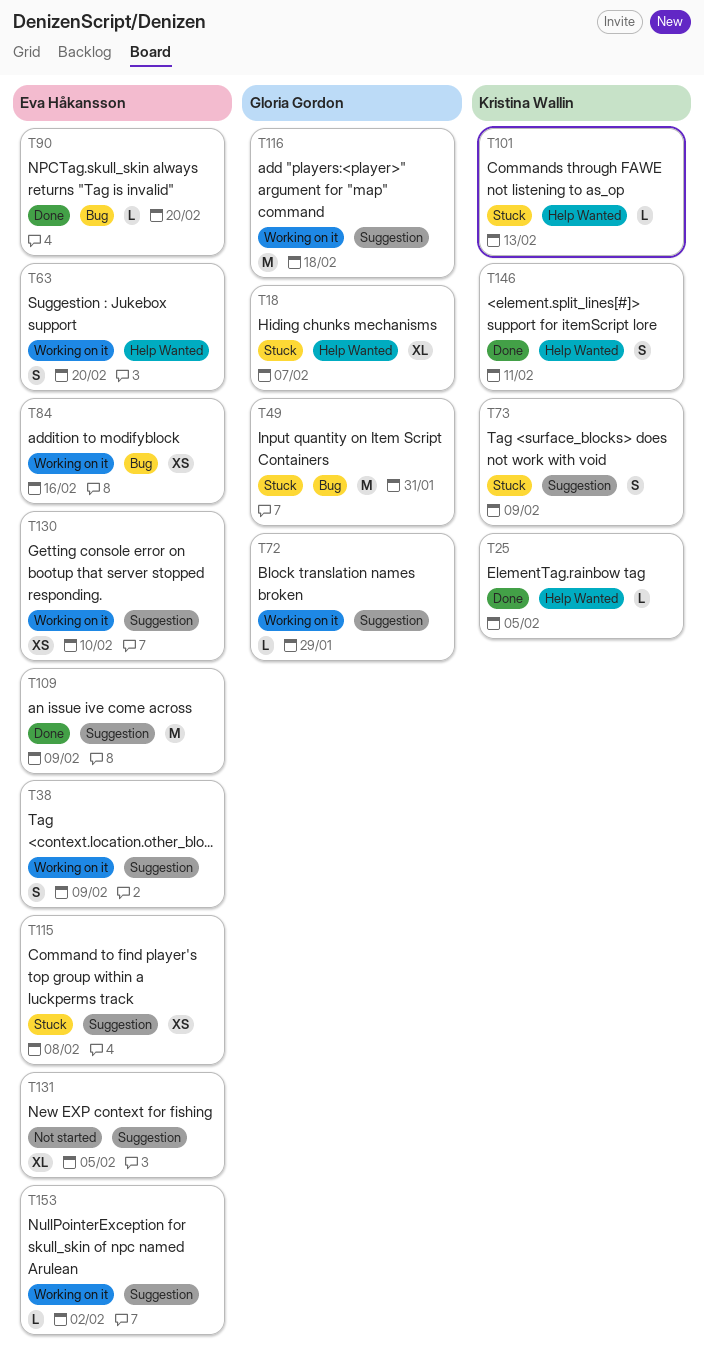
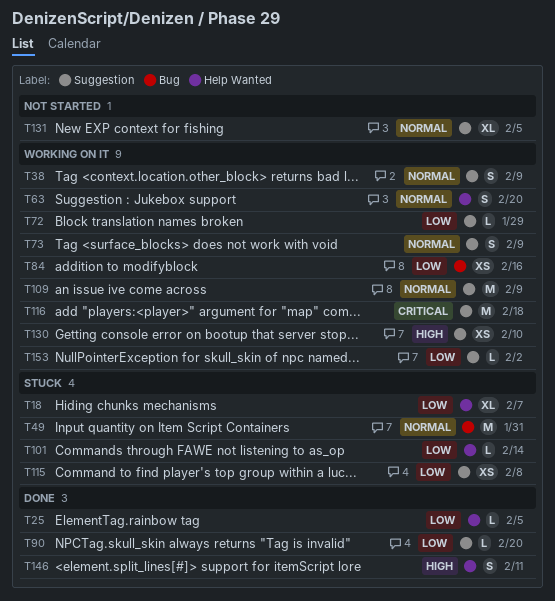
T73, status: Stuck -> Working on it
T90, label: Bug -> Suggestion
T101, due: Feb 13 -> Feb 14
T109, status: Done -> Working on it

